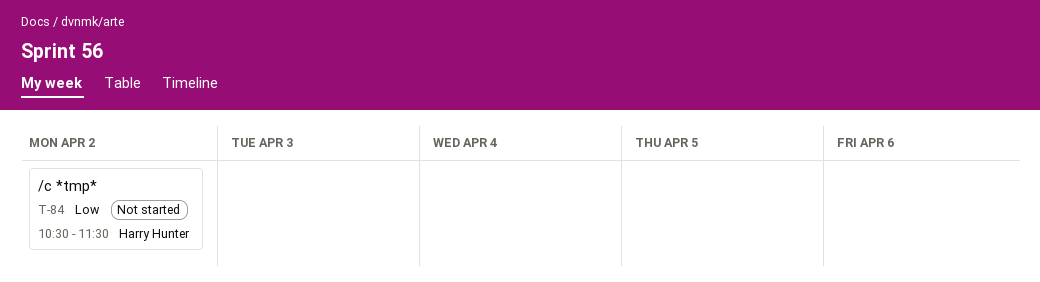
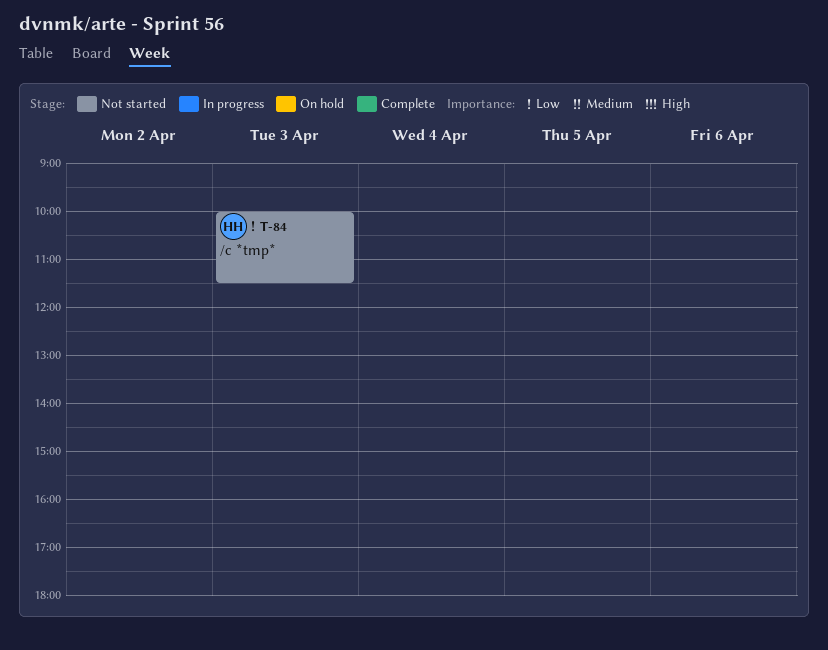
T-84, day: Apr 2 -> Apr 3
T-84, begins: 10:30 -> 10:00

